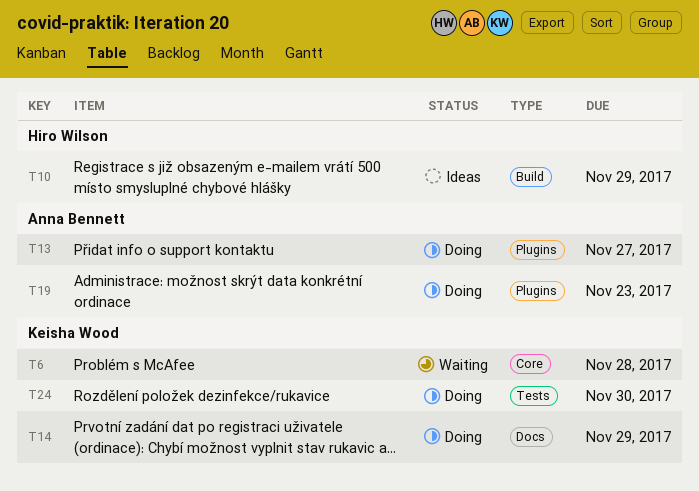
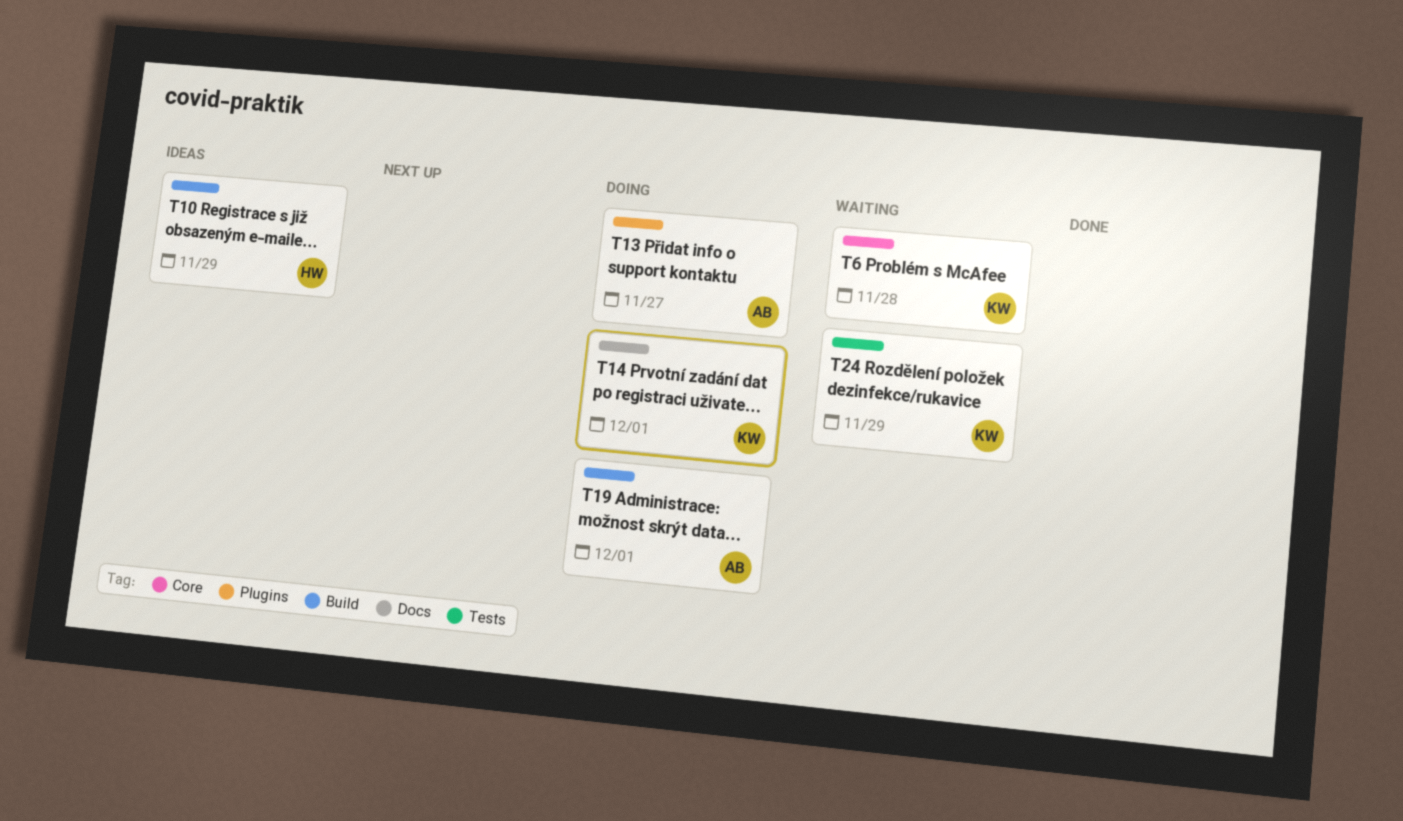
T14, due: Nov 29 -> Dec 1
T19, label: Plugins -> Build
T19, due: Nov 23 -> Dec 1
T24, status: Doing -> Waiting
T24, due: Nov 30 -> Nov 29

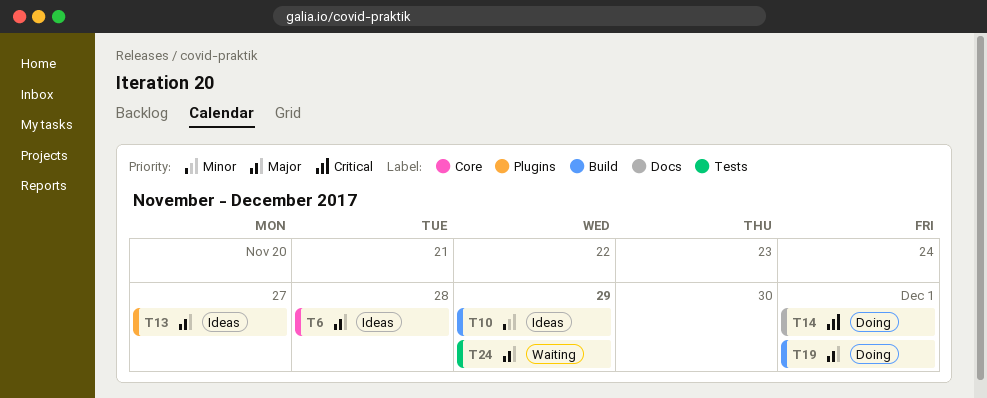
T6, status: Waiting -> Ideas
T13, status: Doing -> Ideas

